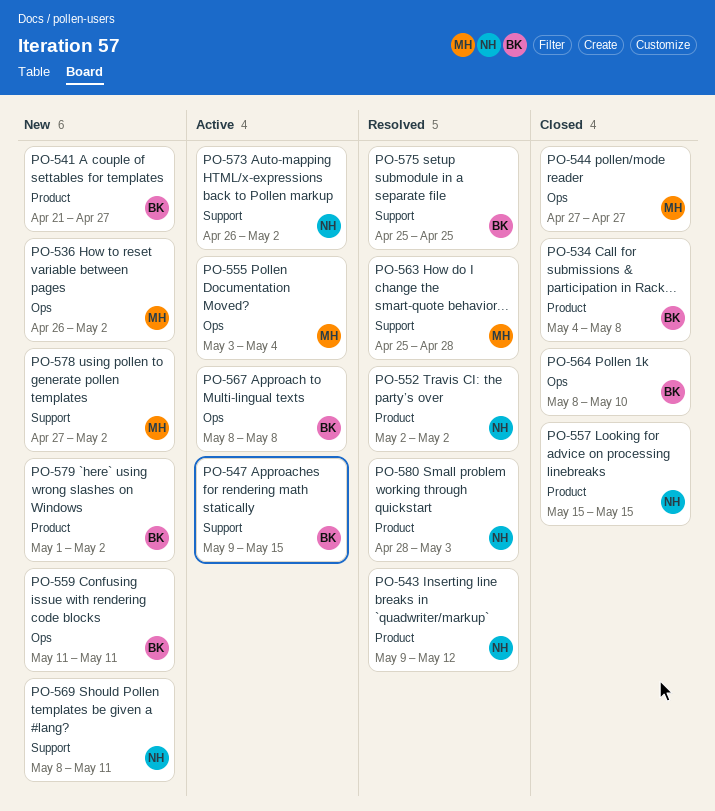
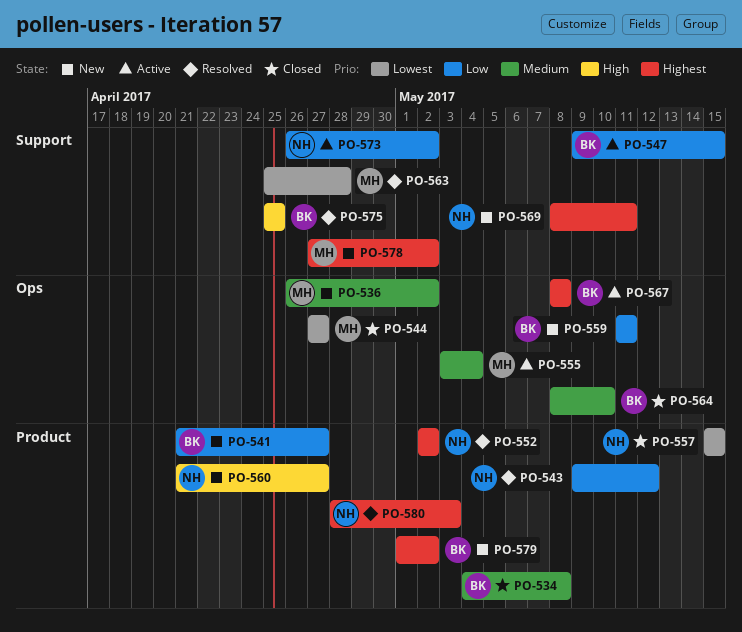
PO-560: none -> present

